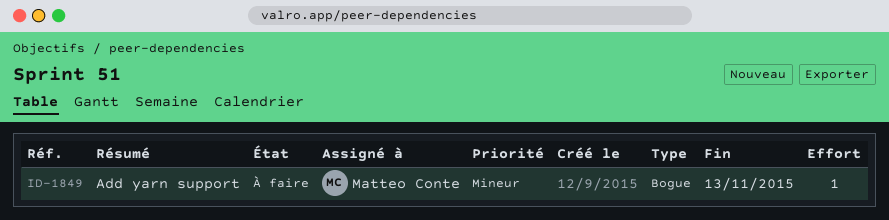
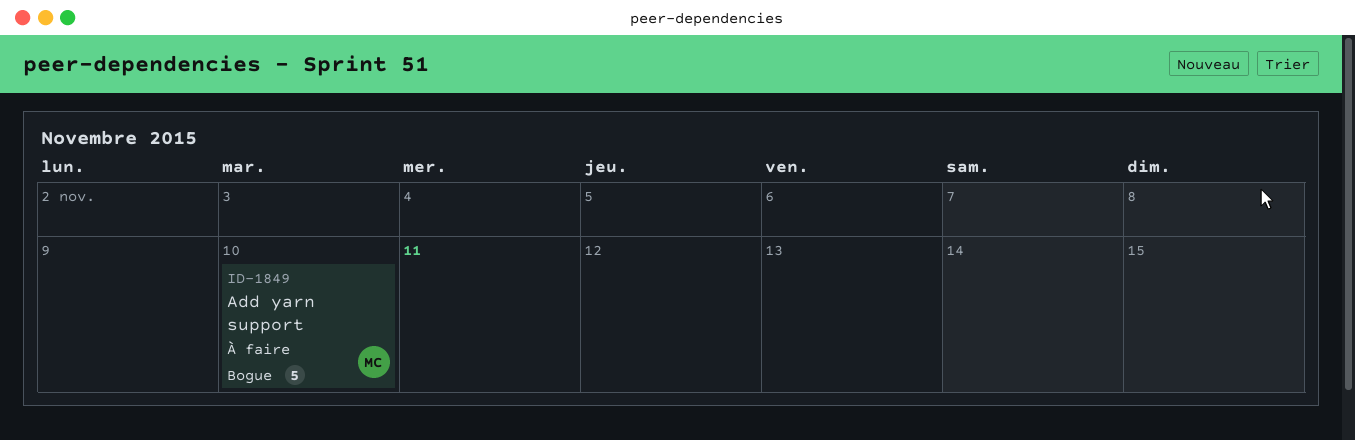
ID-1849, estimate: 1 -> 5
ID-1849, due: Nov 13 -> Nov 10

